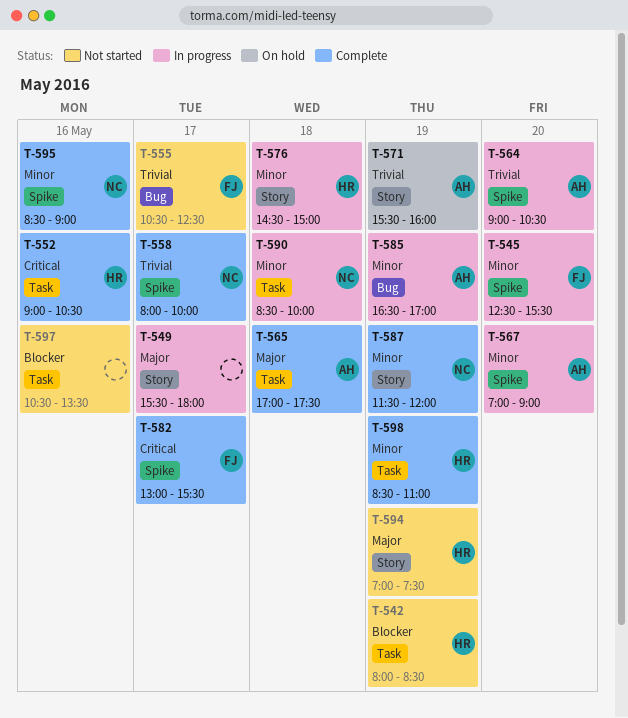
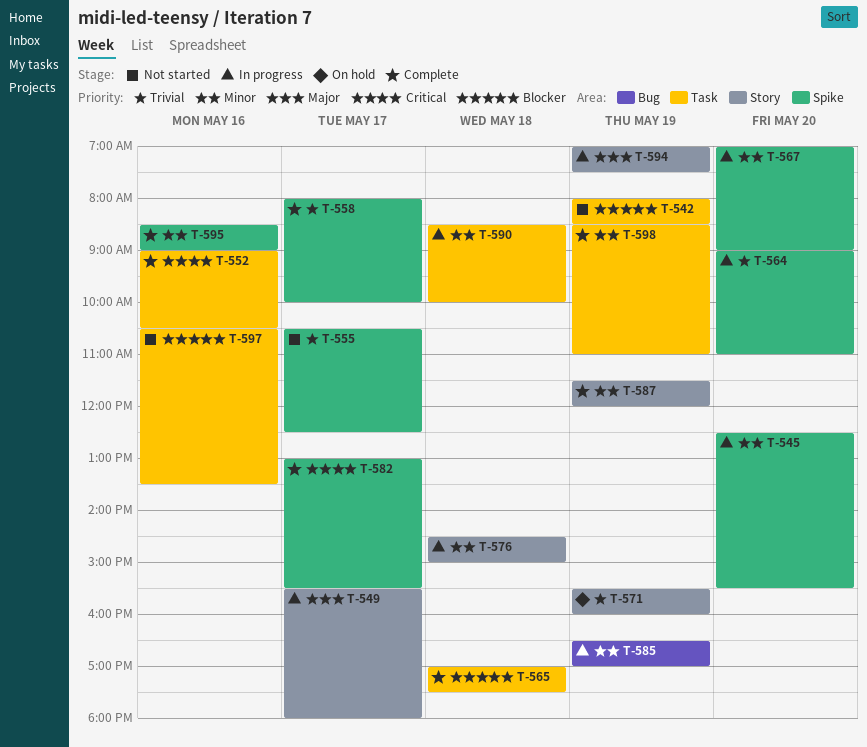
T-555, label: Bug -> Spike
T-564, ends: 10:30 -> 11:00
T-565, priority: Major -> Blocker
T-594, status: Not started -> In progress

